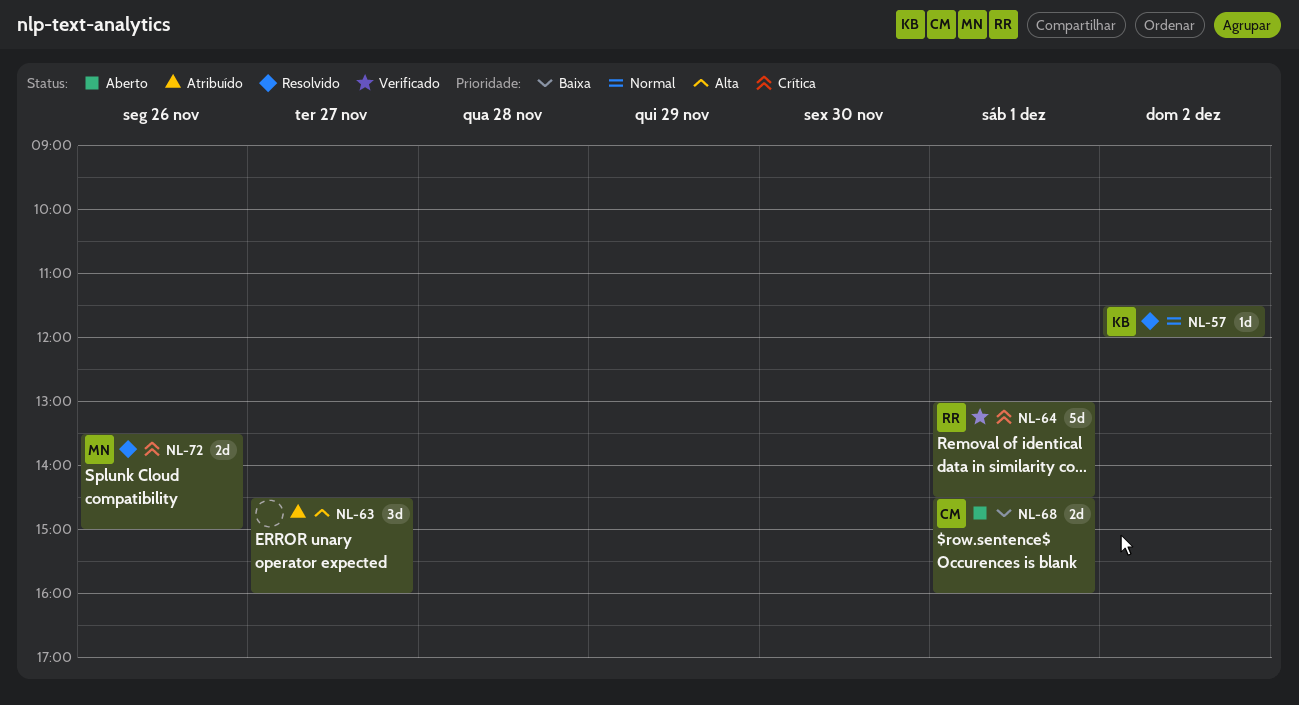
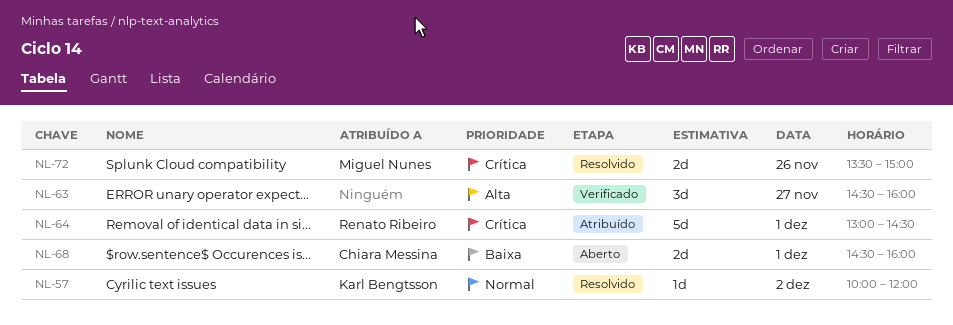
NL-57, begins: 11:30 -> 10:00
NL-63, status: Atribuído -> Verificado
NL-64, status: Verificado -> Atribuído

